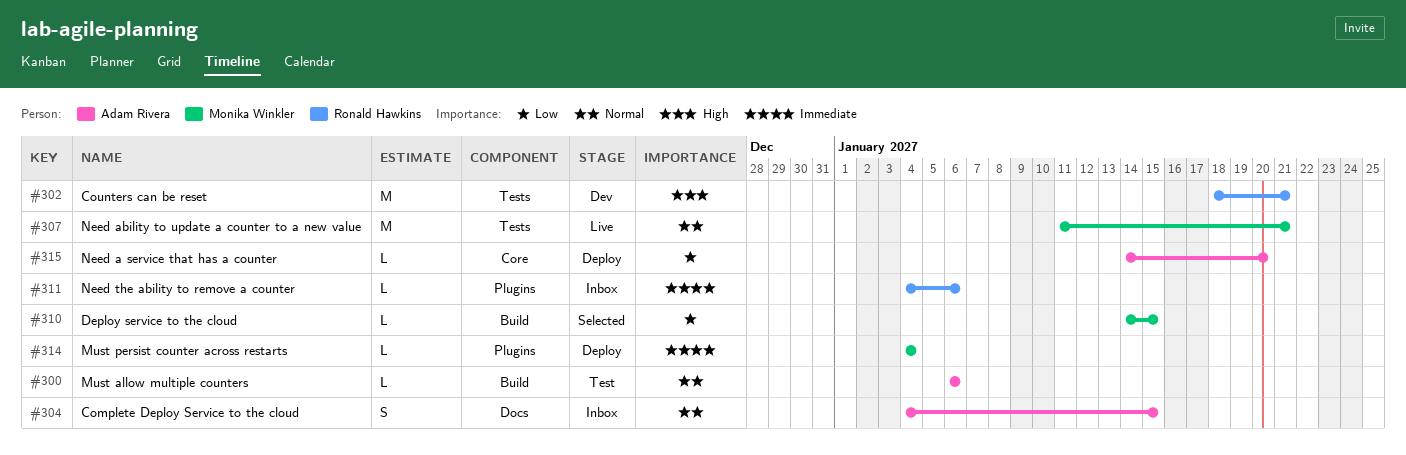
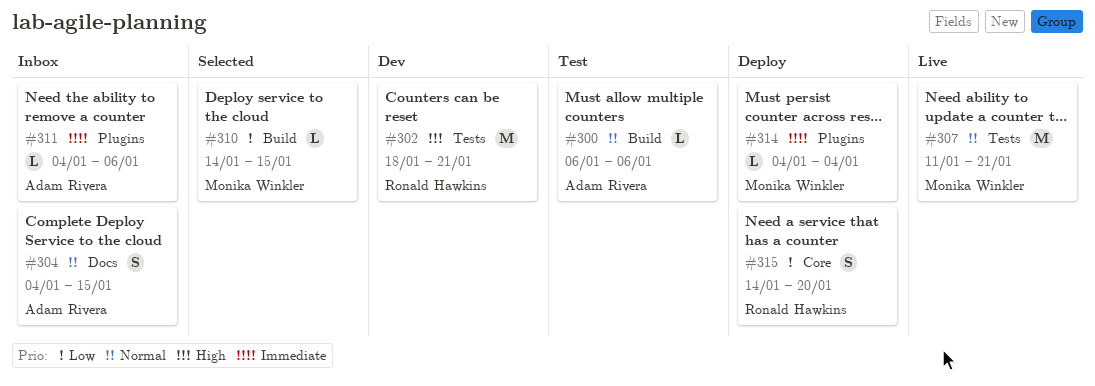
#311, owner: Ronald Hawkins -> Adam Rivera
#315, owner: Adam Rivera -> Ronald Hawkins
#315, estimate: L -> S

